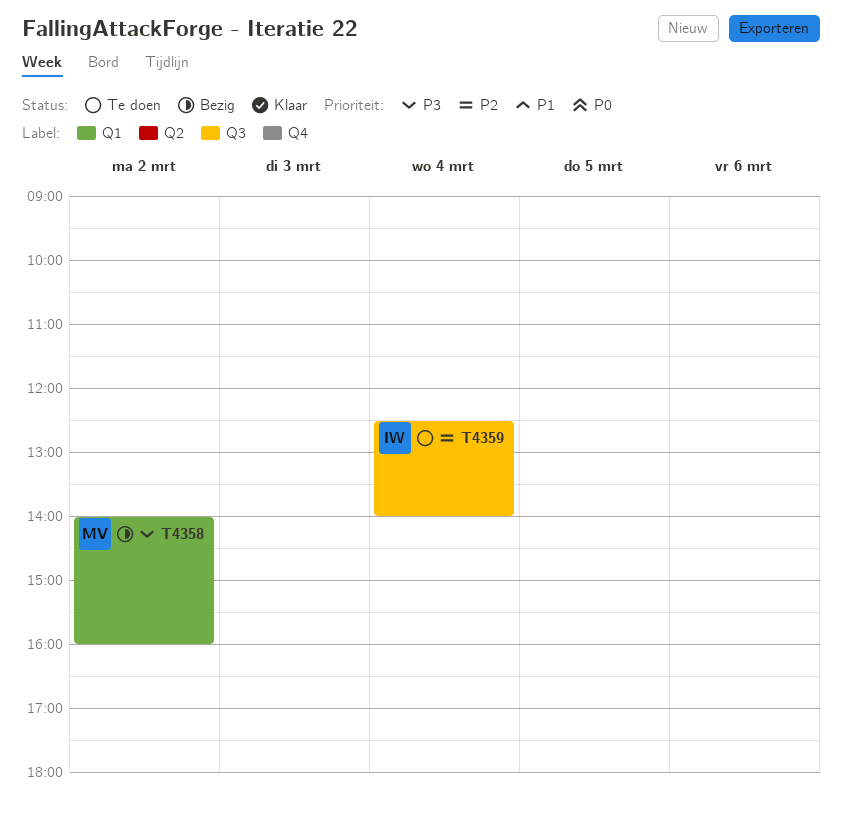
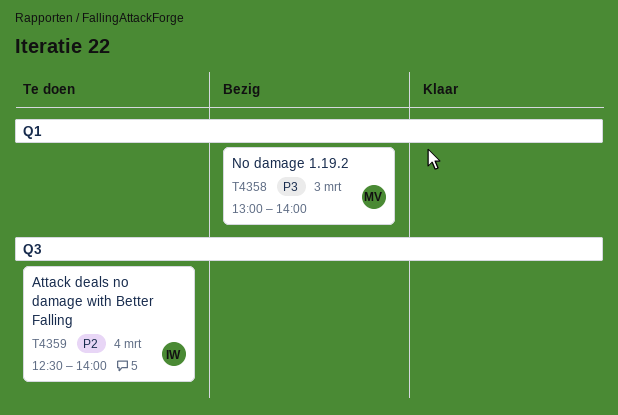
T4358, day: Mar 2 -> Mar 3
T4358, begins: 14:00 -> 13:00
T4358, ends: 16:00 -> 14:00

